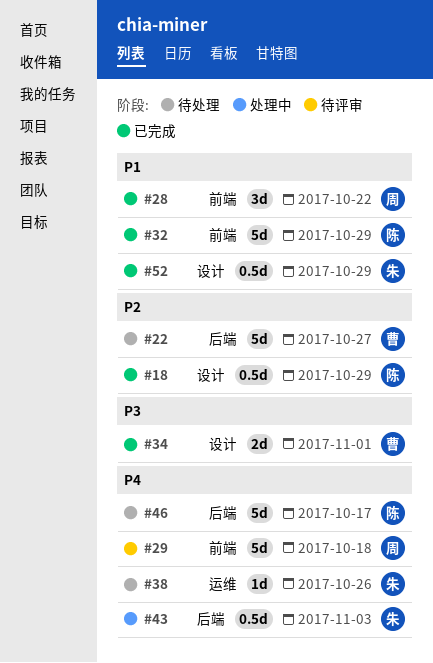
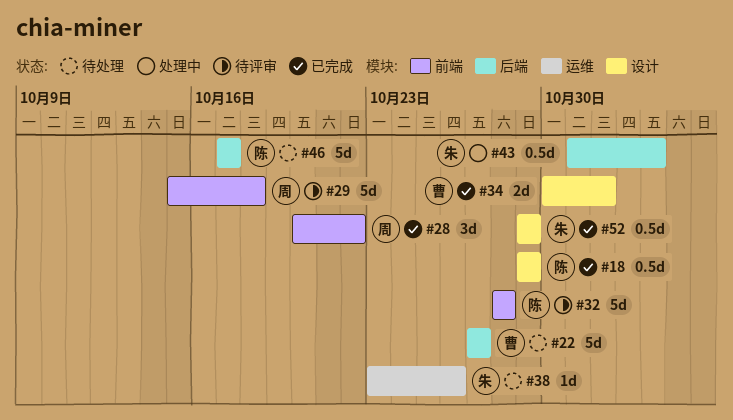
#32, status: 已完成 -> 待评审
#32, due: Oct 29 -> Oct 28

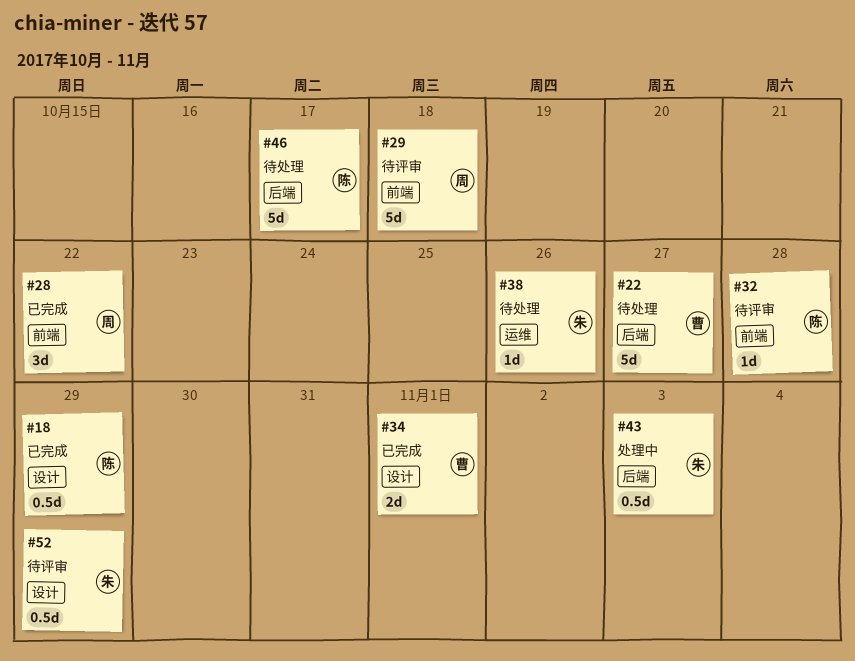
#32, estimate: 5d -> 1d
#52, status: 已完成 -> 待评审

